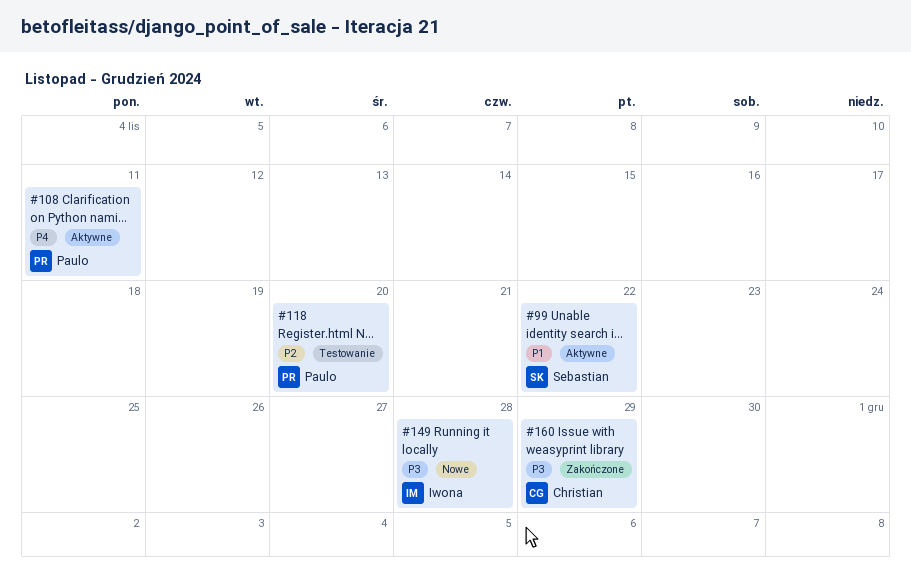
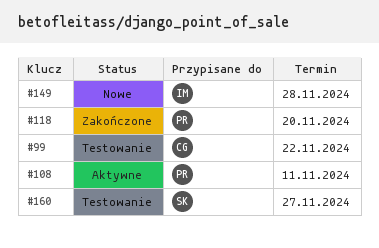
#99, status: Aktywne -> Testowanie
#99, owner: Sebastian -> Christian
#118, status: Testowanie -> Zakończone
#160, status: Zakończone -> Testowanie
#160, owner: Christian -> Sebastian
#160, due: Nov 29 -> Nov 27

